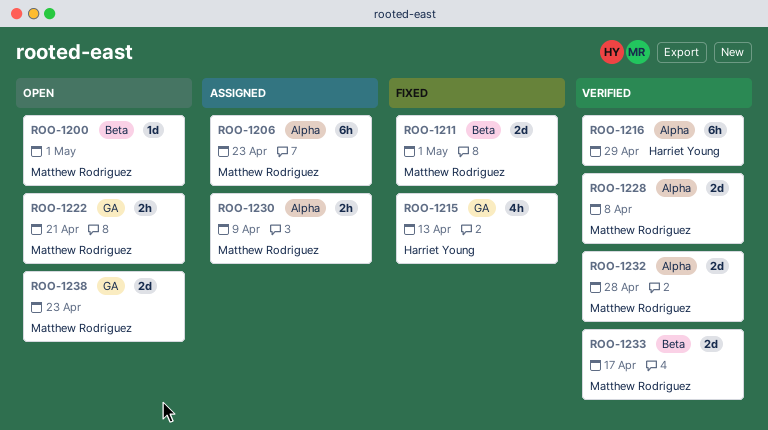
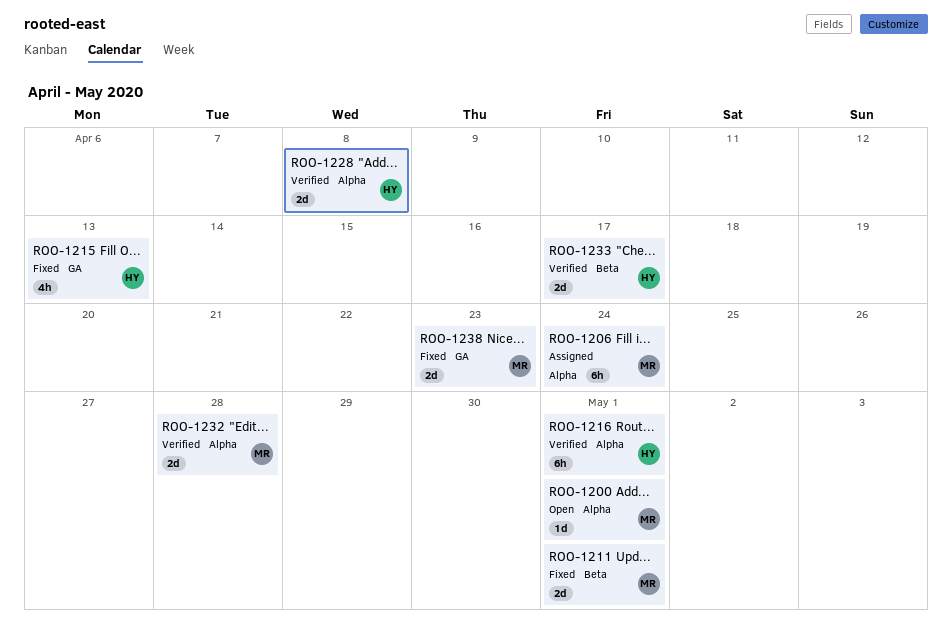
ROO-1200, label: Beta -> Alpha
ROO-1206, due: Apr 23 -> Apr 24
ROO-1216, due: Apr 29 -> May 1
ROO-1222: present -> none
ROO-1228, owner: Matthew Rodriguez -> Harriet Young
ROO-1230: present -> none
ROO-1233, owner: Matthew Rodriguez -> Harriet Young
ROO-1238, status: Open -> Fixed

